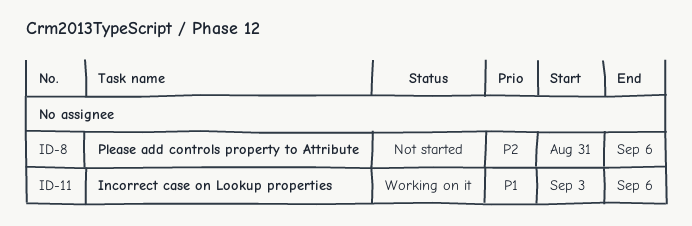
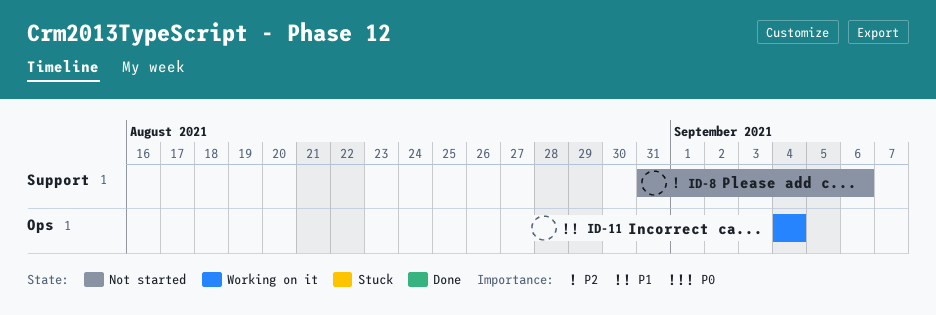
ID-11, start: Sep 3 -> Sep 4
ID-11, due: Sep 6 -> Sep 4

